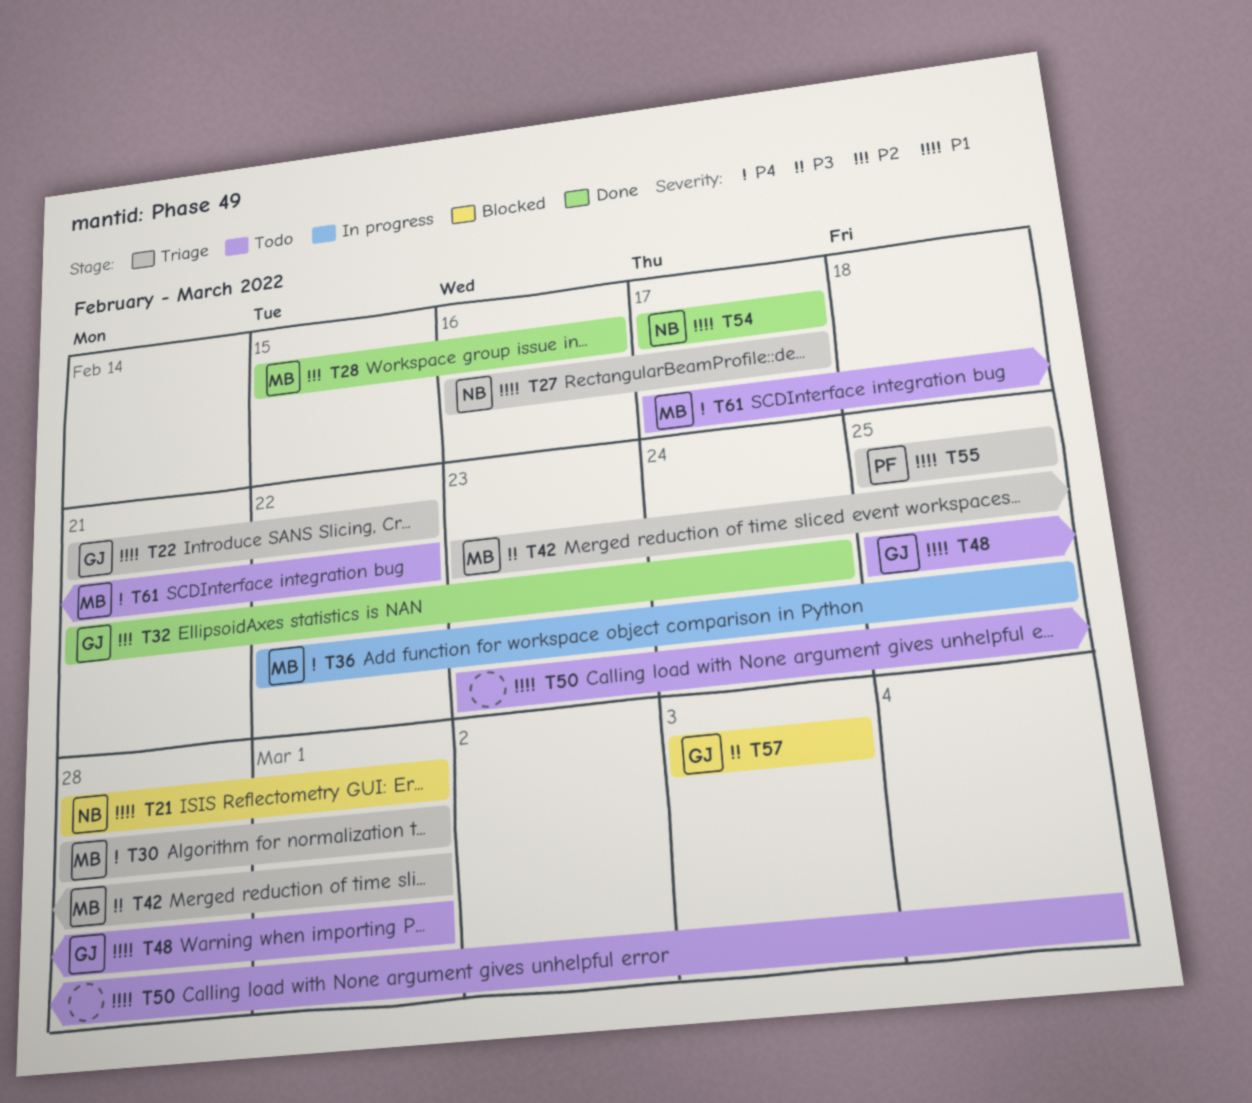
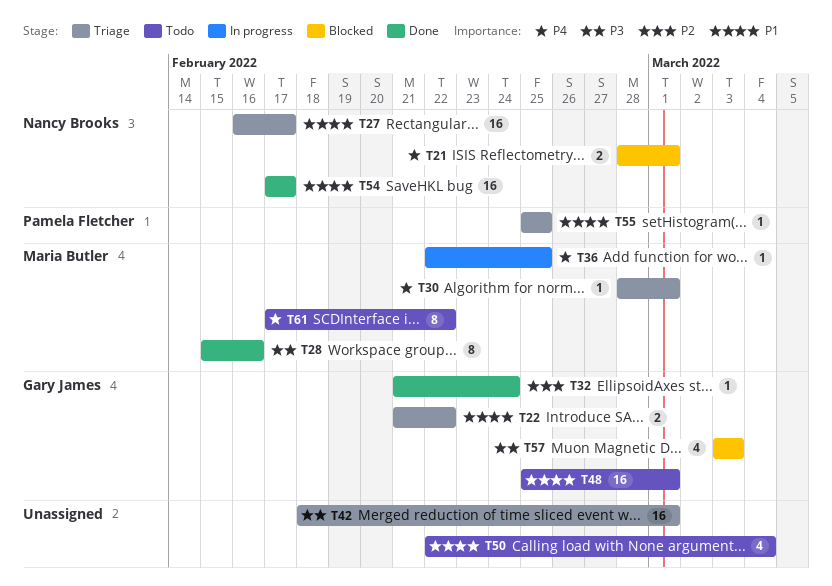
T21, priority: P1 -> P4
T28, priority: P2 -> P3
T42, owner: Maria Butler -> none
T42, start: Feb 23 -> Feb 18
T50, start: Feb 23 -> Feb 22

